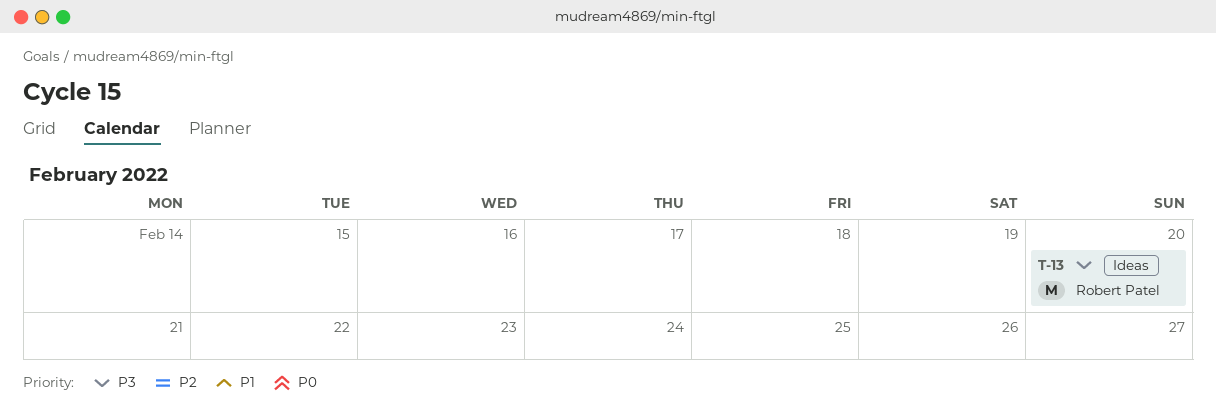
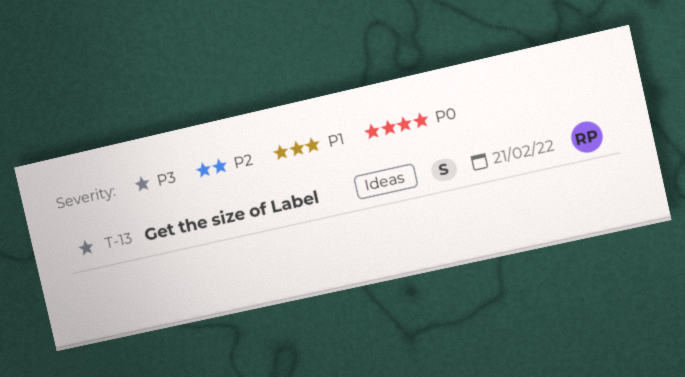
T-13, estimate: M -> S
T-13, due: Feb 20 -> Feb 21

